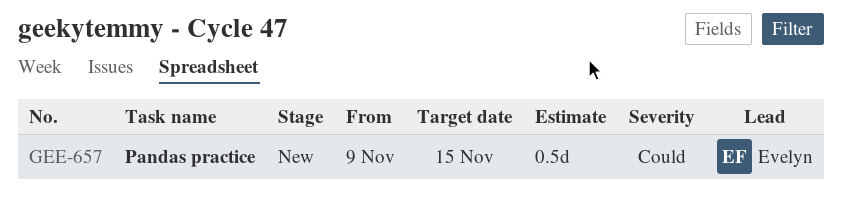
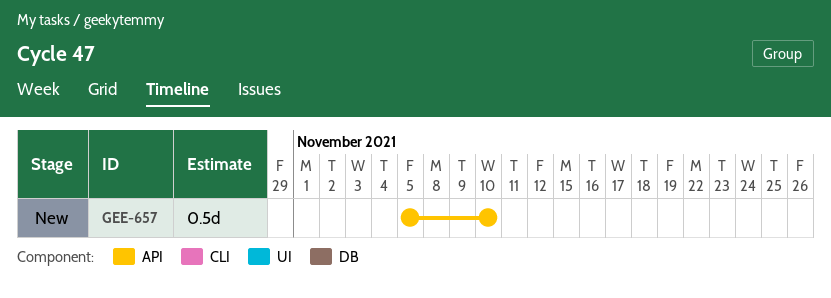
GEE-657, start: Nov 9 -> Nov 5
GEE-657, due: Nov 15 -> Nov 10

